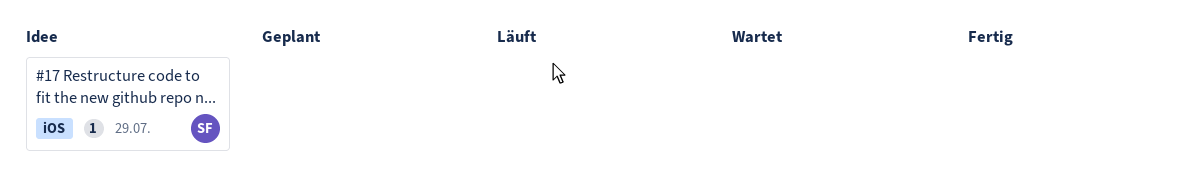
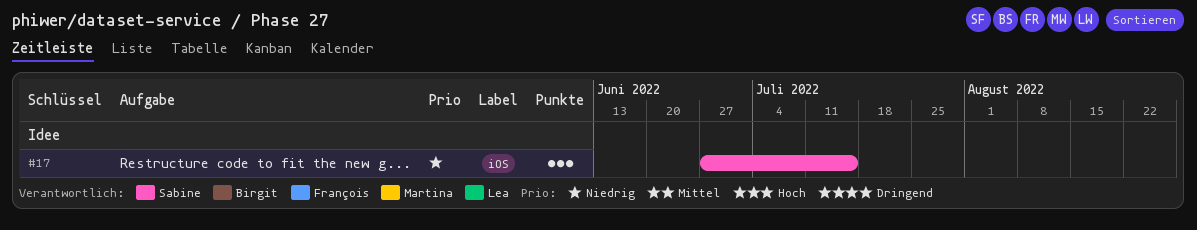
#17, estimate: 1 -> 3
#17, due: Jul 29 -> Jul 15

